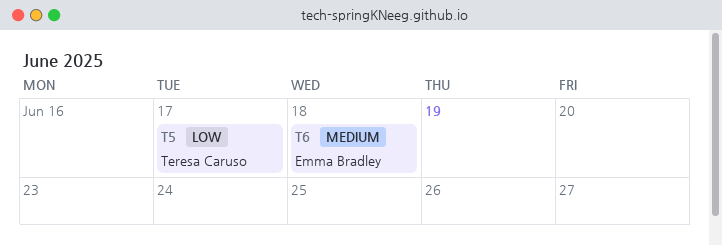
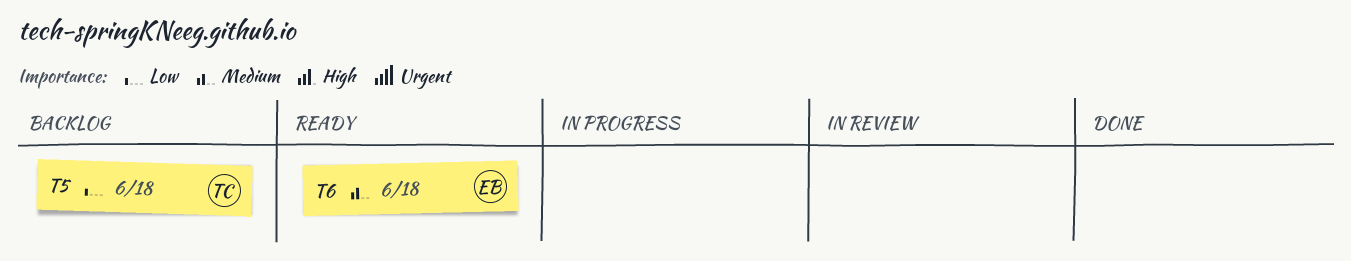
T5, due: Jun 17 -> Jun 18

